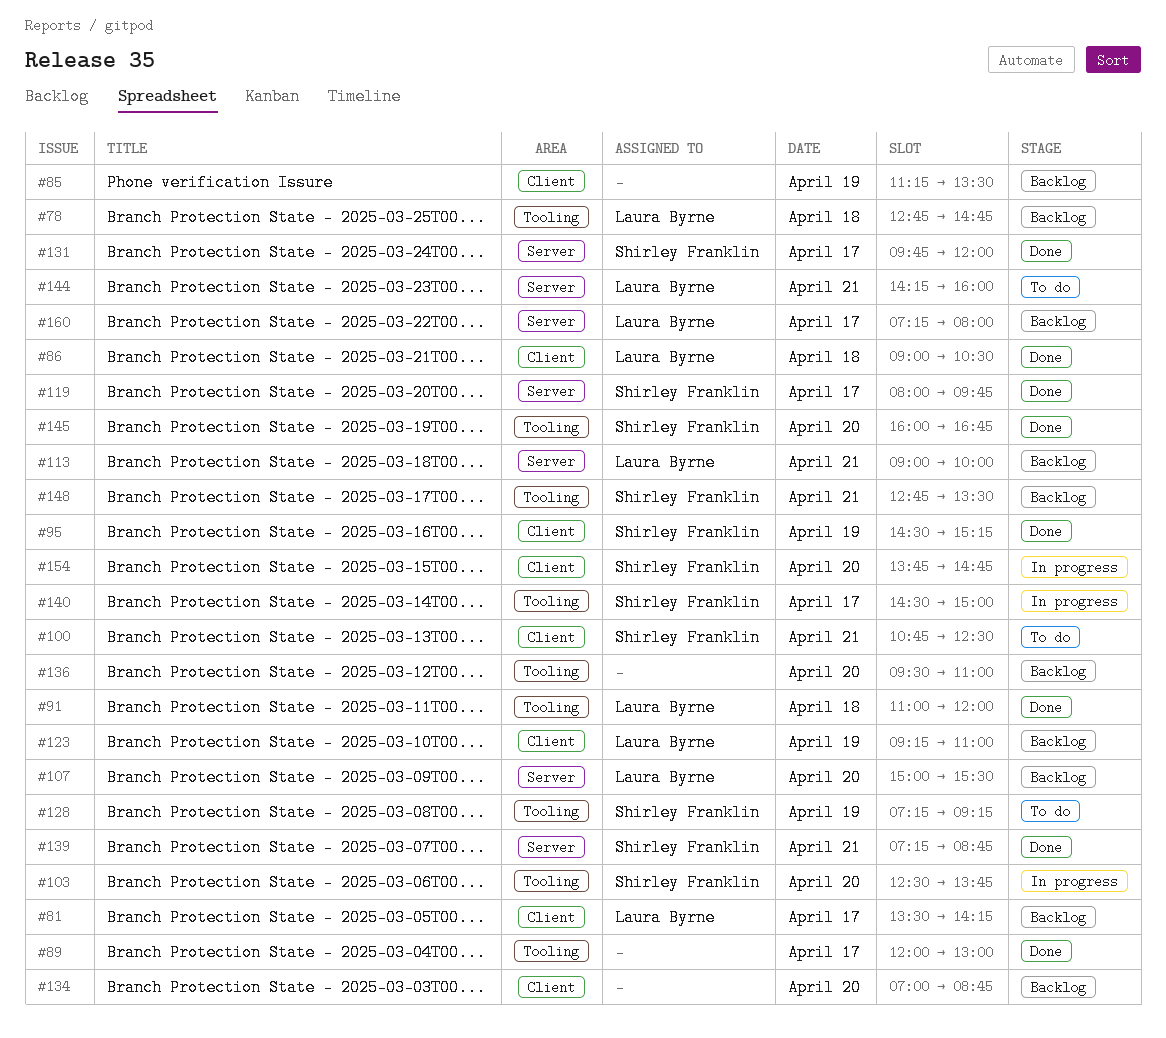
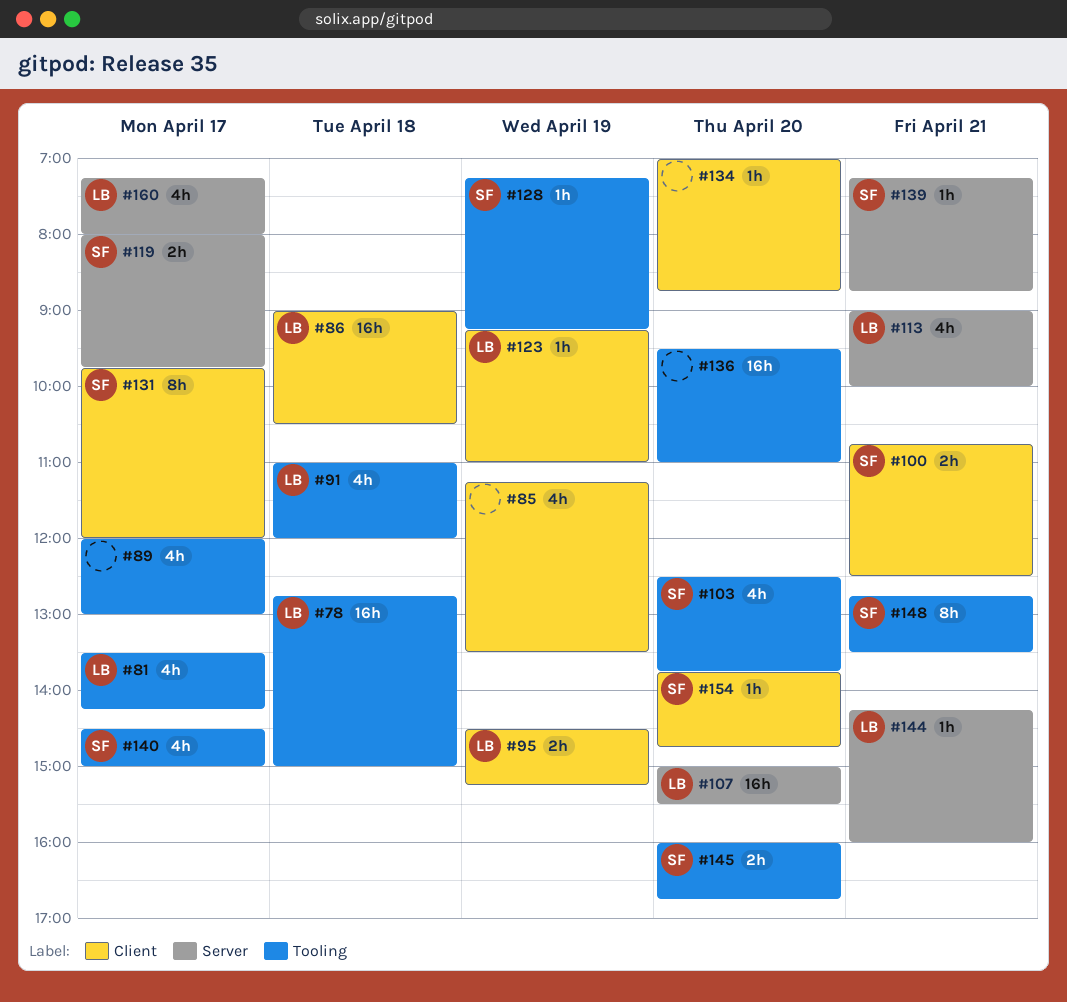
#78, ends: 14:45 -> 15:00
#81, label: Client -> Tooling
#95, owner: Shirley Franklin -> Laura Byrne
#131, label: Server -> Client

